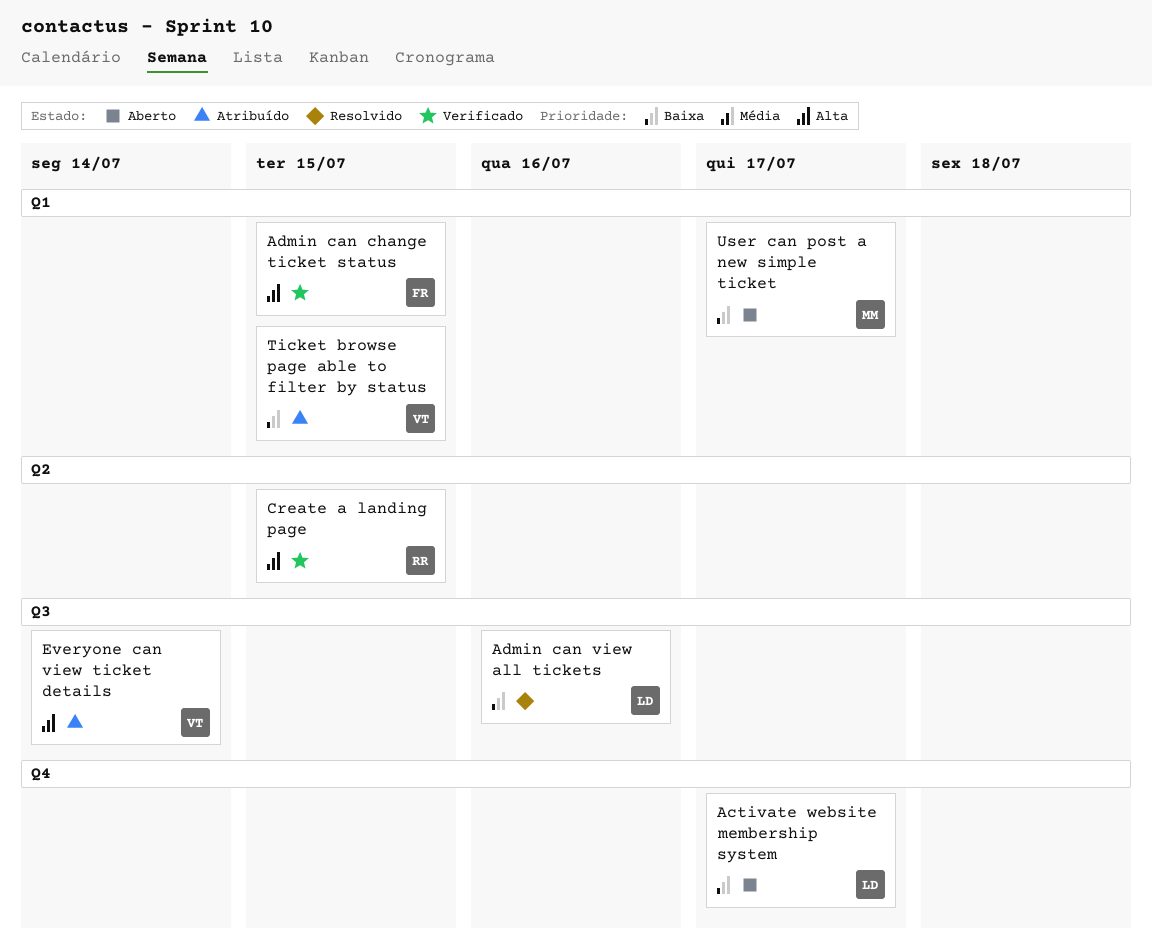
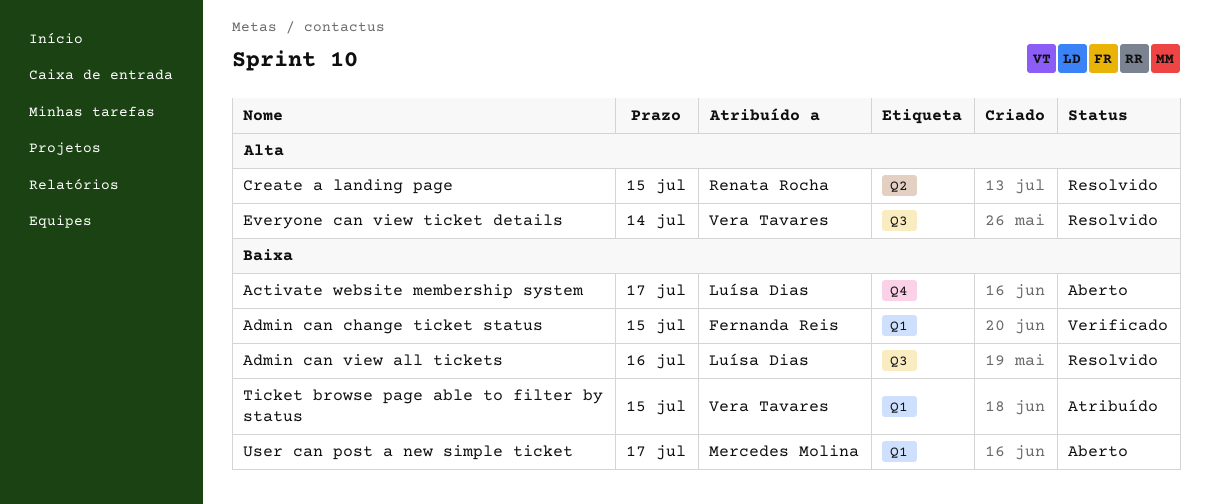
Admin can change ticket status, priority: Alta -> Baixa
Create a landing page, status: Verificado -> Resolvido
Everyone can view ticket details, status: Atribuído -> Resolvido

